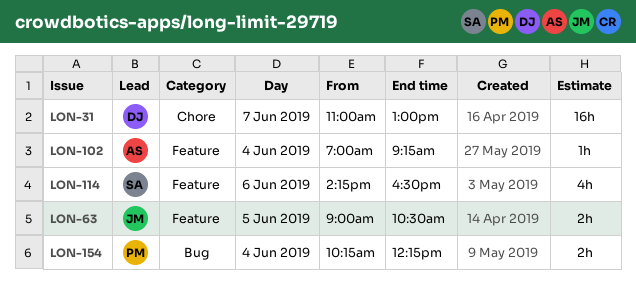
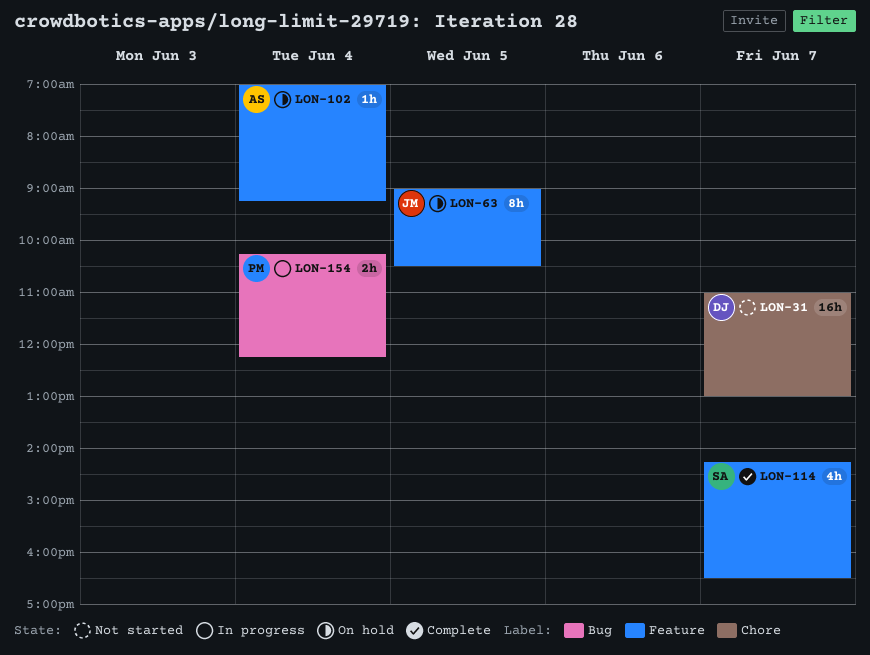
LON-63, estimate: 2h -> 8h
LON-114, day: Jun 6 -> Jun 7

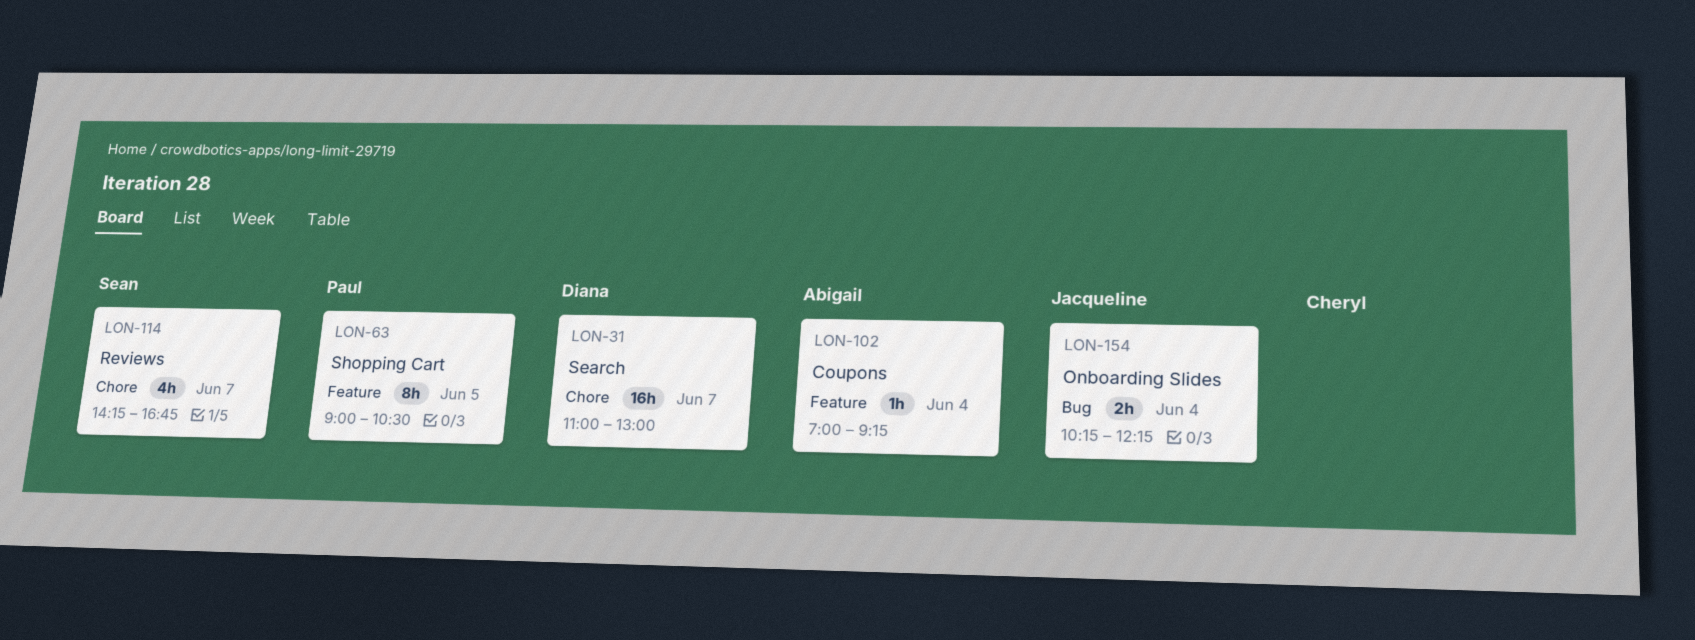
LON-63, owner: Jacqueline -> Paul
LON-114, label: Feature -> Chore
LON-114, ends: 16:30 -> 16:45
LON-154, owner: Paul -> Jacqueline

